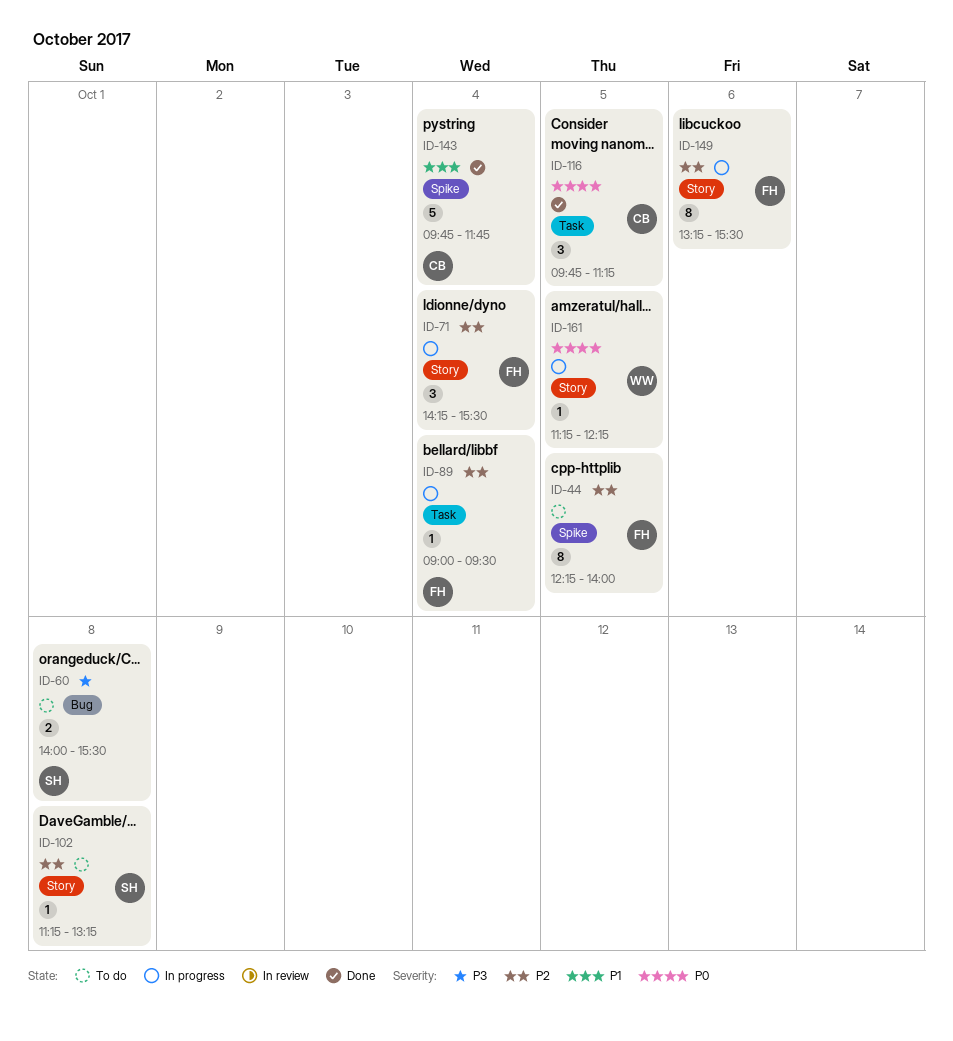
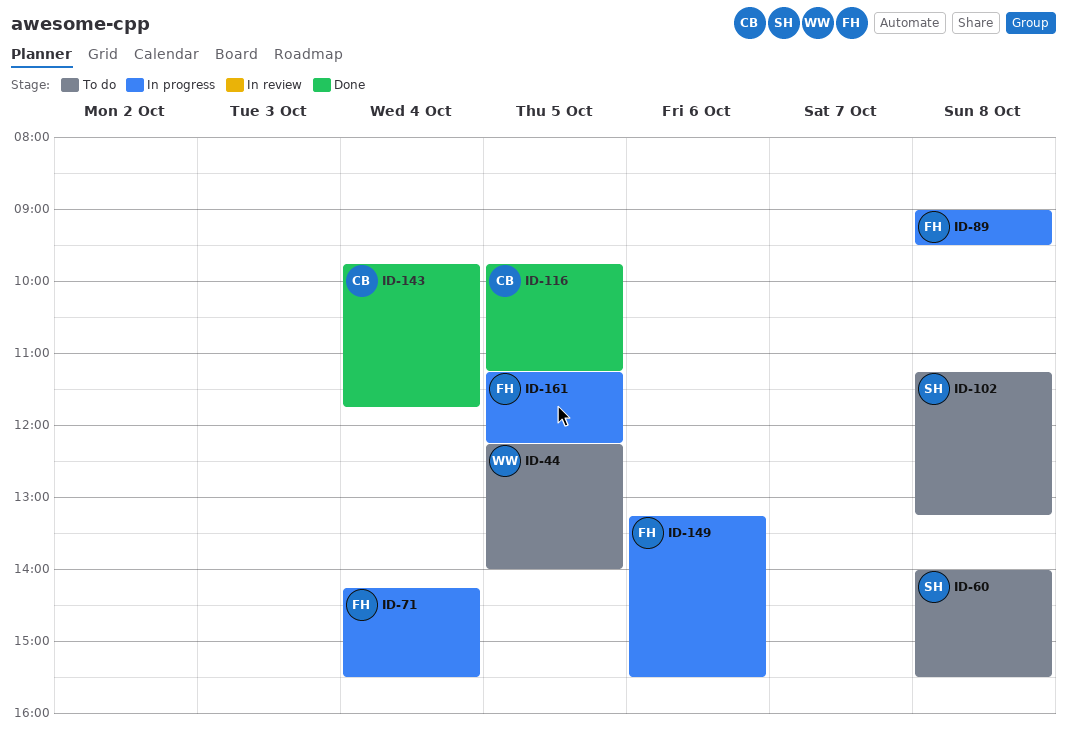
ID-44, owner: FH -> WW
ID-89, day: Oct 4 -> Oct 8
ID-161, owner: WW -> FH

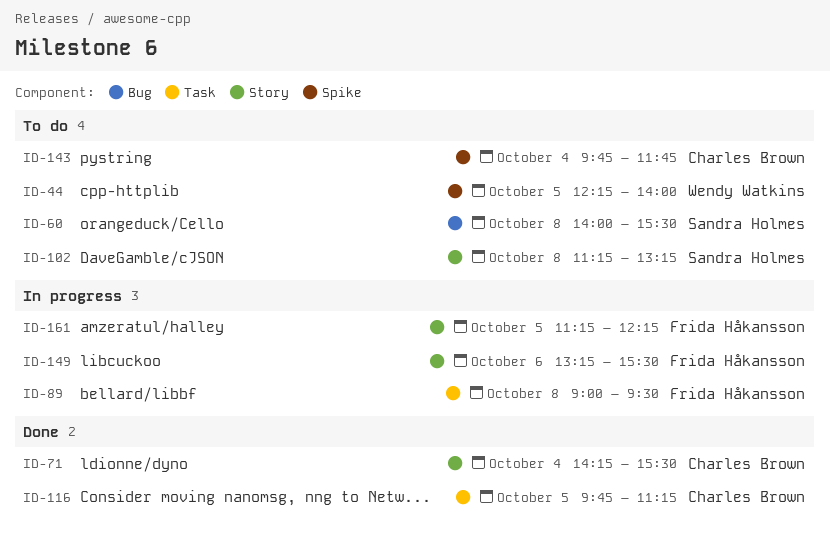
ID-71, status: In progress -> Done
ID-71, owner: Frida Håkansson -> Charles Brown
ID-143, status: Done -> To do

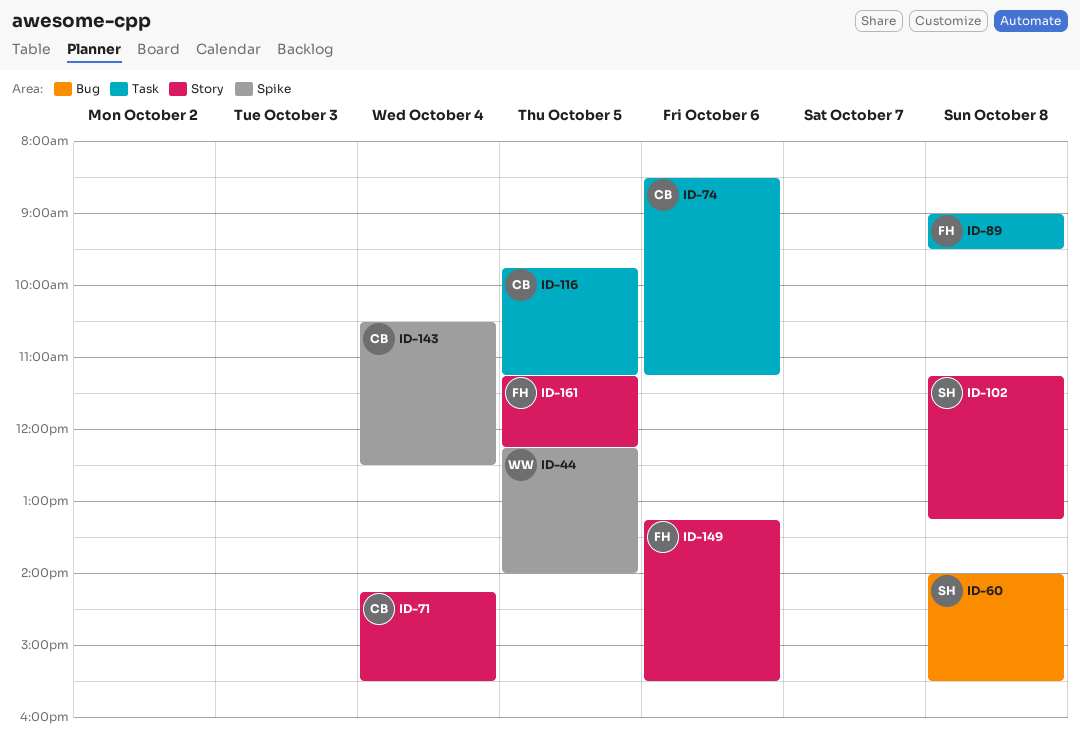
ID-74: none -> present
ID-143, begins: 09:45 -> 10:30
ID-143, ends: 11:45 -> 12:30

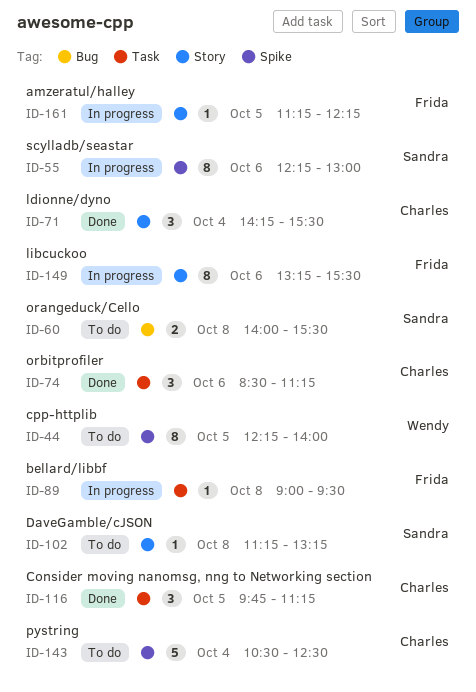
ID-55: none -> present

